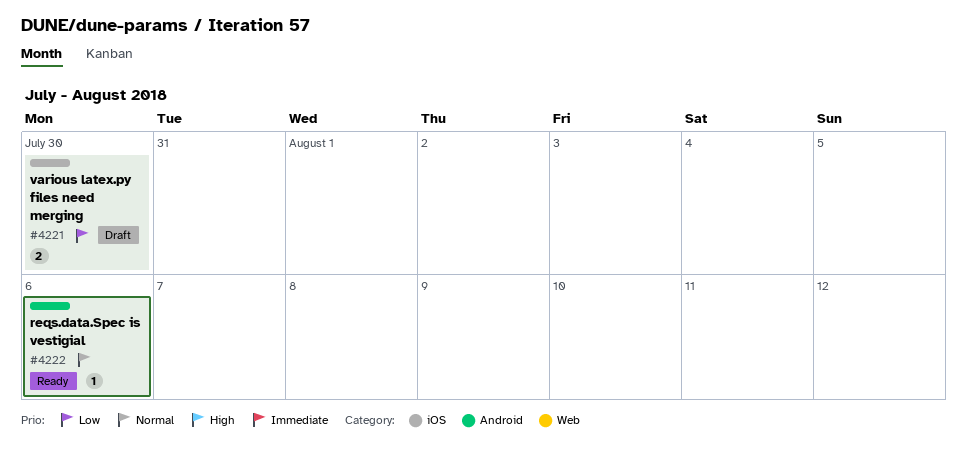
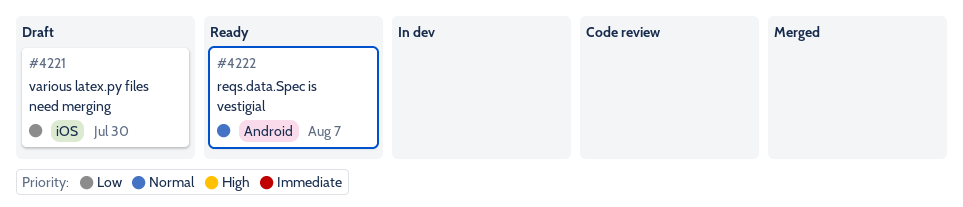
#4222, due: Aug 6 -> Aug 7

